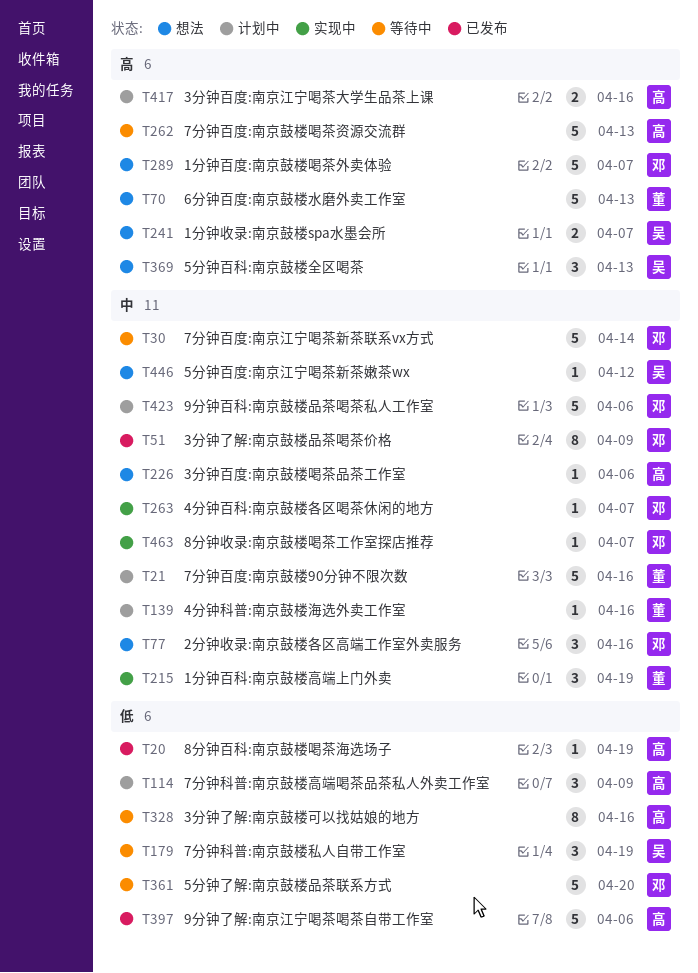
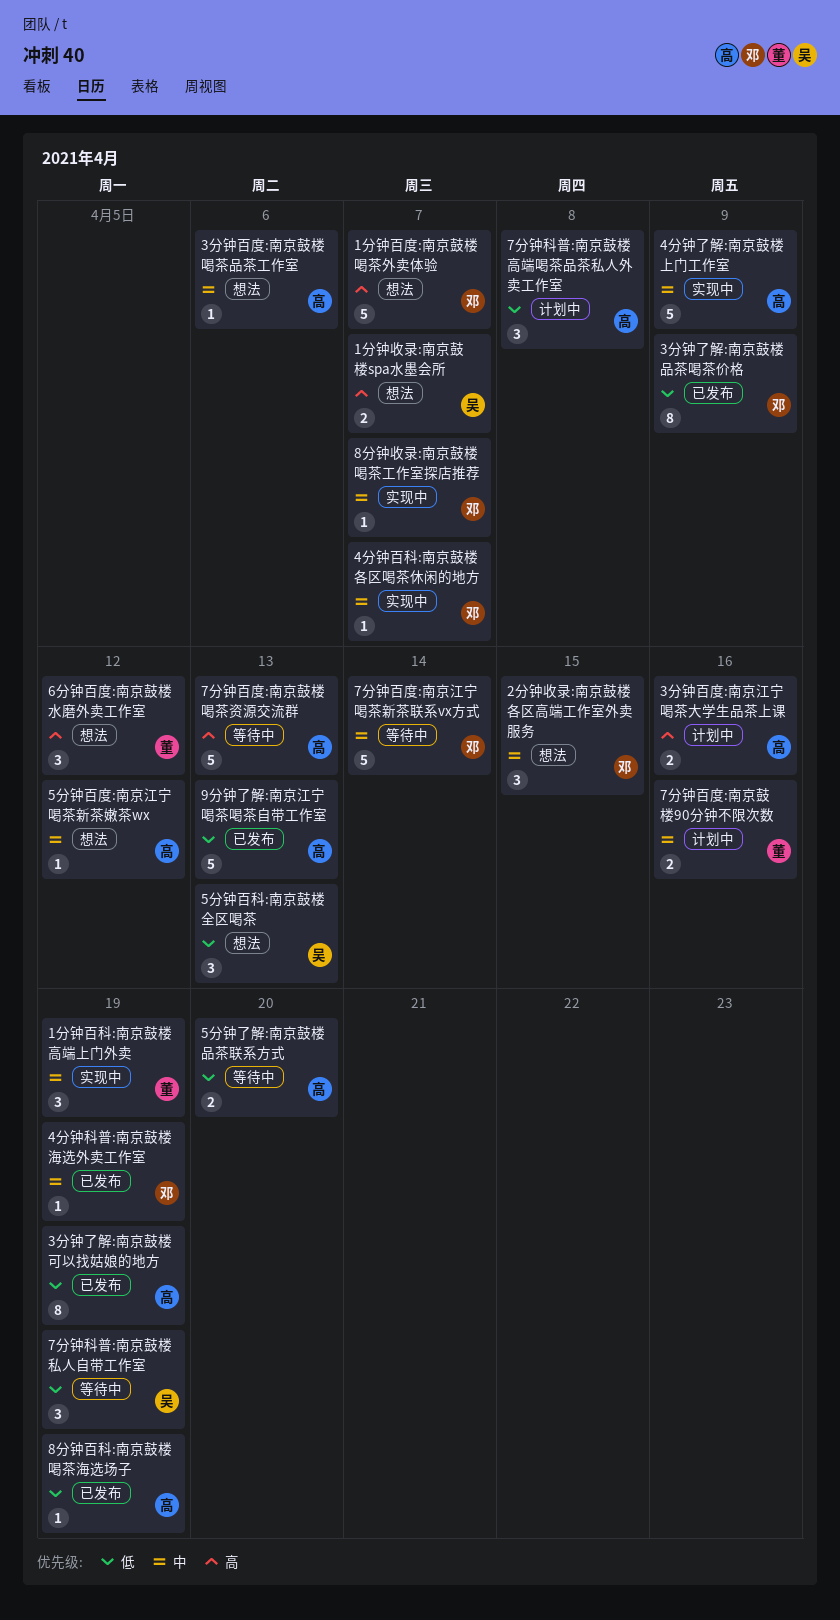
2分钟收录:南京鼓楼各区高端工作室外卖服务, due: Apr 16 -> Apr 15
3分钟了解:南京鼓楼可以找姑娘的地方, status: 等待中 -> 已发布
3分钟了解:南京鼓楼可以找姑娘的地方, due: Apr 16 -> Apr 19
3分钟了解:南京鼓楼品茶喝茶价格, priority: 中 -> 低
4分钟了解:南京鼓楼上门工作室: none -> present
4分钟科普:南京鼓楼海选外卖工作室, status: 计划中 -> 已发布
4分钟科普:南京鼓楼海选外卖工作室, owner: 董 -> 邓
4分钟科普:南京鼓楼海选外卖工作室, due: Apr 16 -> Apr 19
5分钟了解:南京鼓楼品茶联系方式, owner: 邓 -> 高
5分钟了解:南京鼓楼品茶联系方式, estimate: 5 -> 2
5分钟百度:南京江宁喝茶新茶嫩茶wx, owner: 吴 -> 高
5分钟百科:南京鼓楼全区喝茶, priority: 高 -> 低
6分钟百度:南京鼓楼水磨外卖工作室, estimate: 5 -> 3
6分钟百度:南京鼓楼水磨外卖工作室, due: Apr 13 -> Apr 12
7分钟百度:南京鼓楼90分钟不限次数, estimate: 5 -> 2
7分钟科普:南京鼓楼高端喝茶品茶私人外卖工作室, due: Apr 9 -> Apr 8
9分钟了解:南京江宁喝茶喝茶自带工作室, due: Apr 6 -> Apr 13
9分钟百科:南京鼓楼品茶喝茶私人工作室: present -> none

